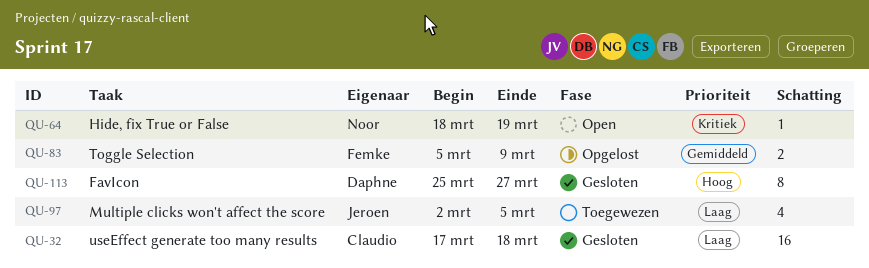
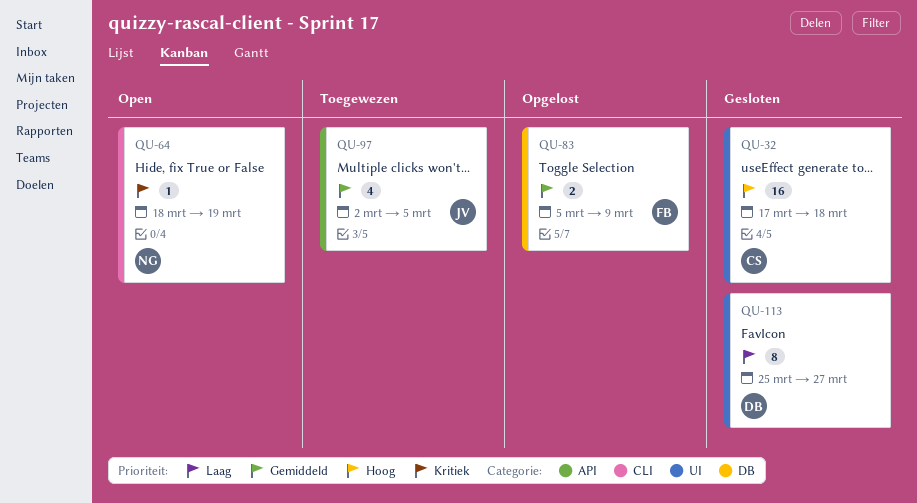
QU-32, priority: Laag -> Hoog
QU-97, priority: Laag -> Gemiddeld
QU-113, priority: Hoog -> Laag

